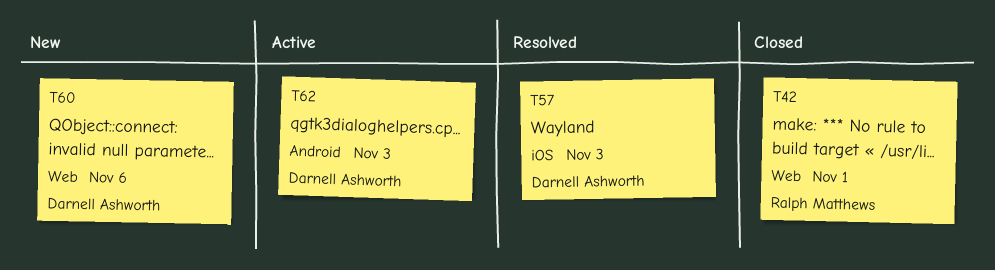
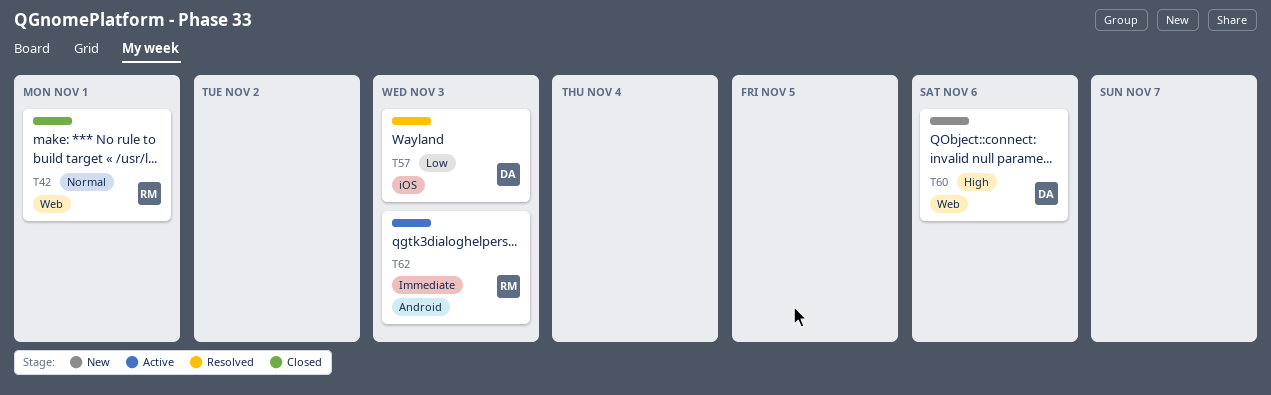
T62, owner: Darnell Ashworth -> Ralph Matthews

